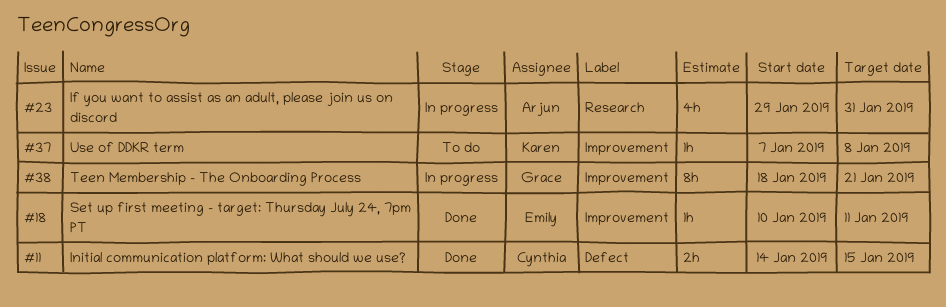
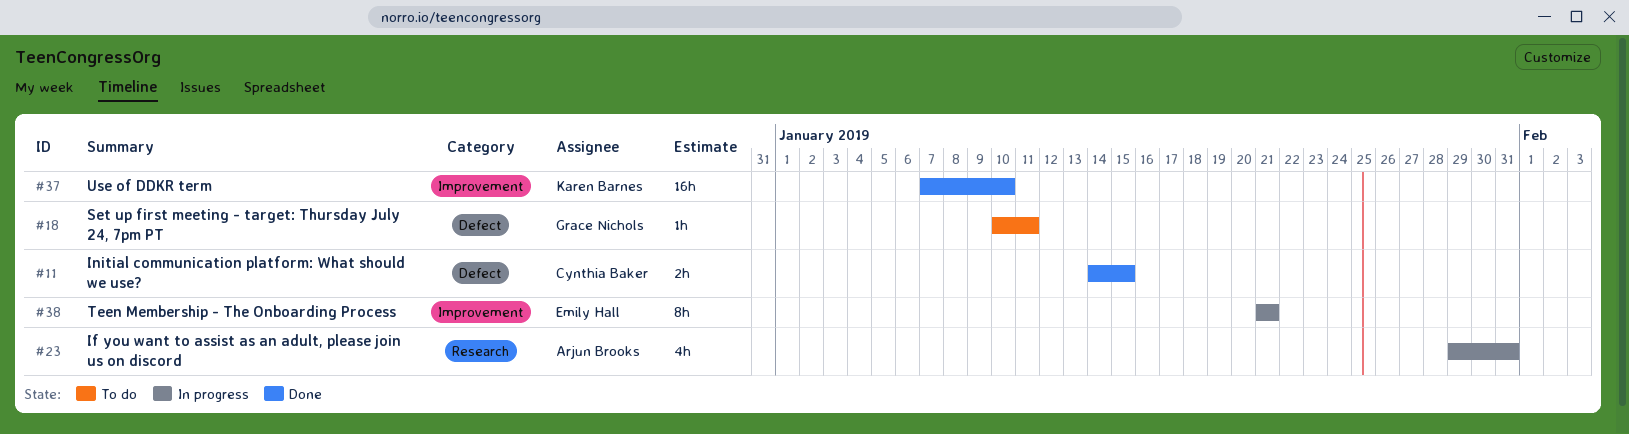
#18, status: Done -> To do
#18, owner: Emily Hall -> Grace Nichols
#18, label: Improvement -> Defect
#37, status: To do -> Done
#37, estimate: 1h -> 16h
#37, due: Jan 8 -> Jan 10
#38, owner: Grace Nichols -> Emily Hall
#38, start: Jan 18 -> Jan 21

